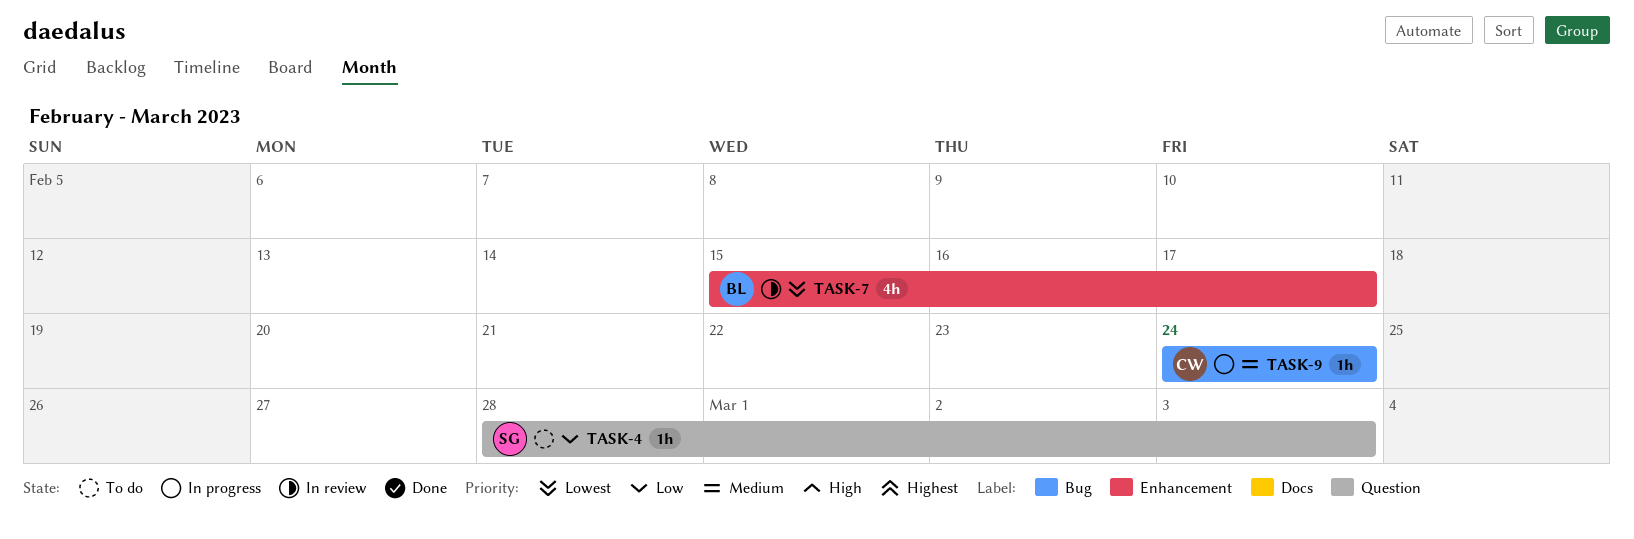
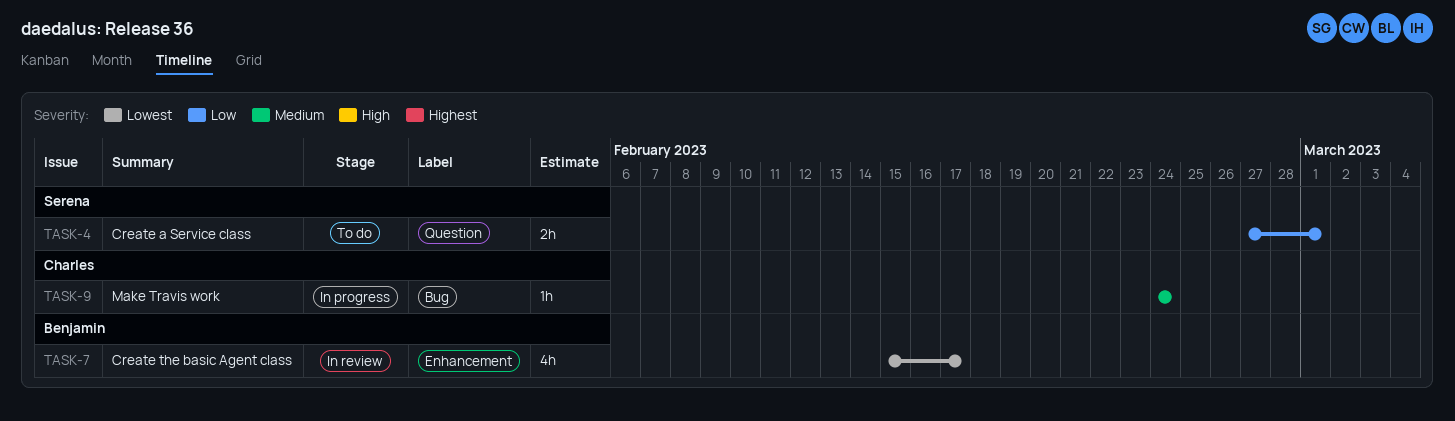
TASK-4, estimate: 1h -> 2h
TASK-4, start: Feb 28 -> Feb 27
TASK-4, due: Mar 3 -> Mar 1

